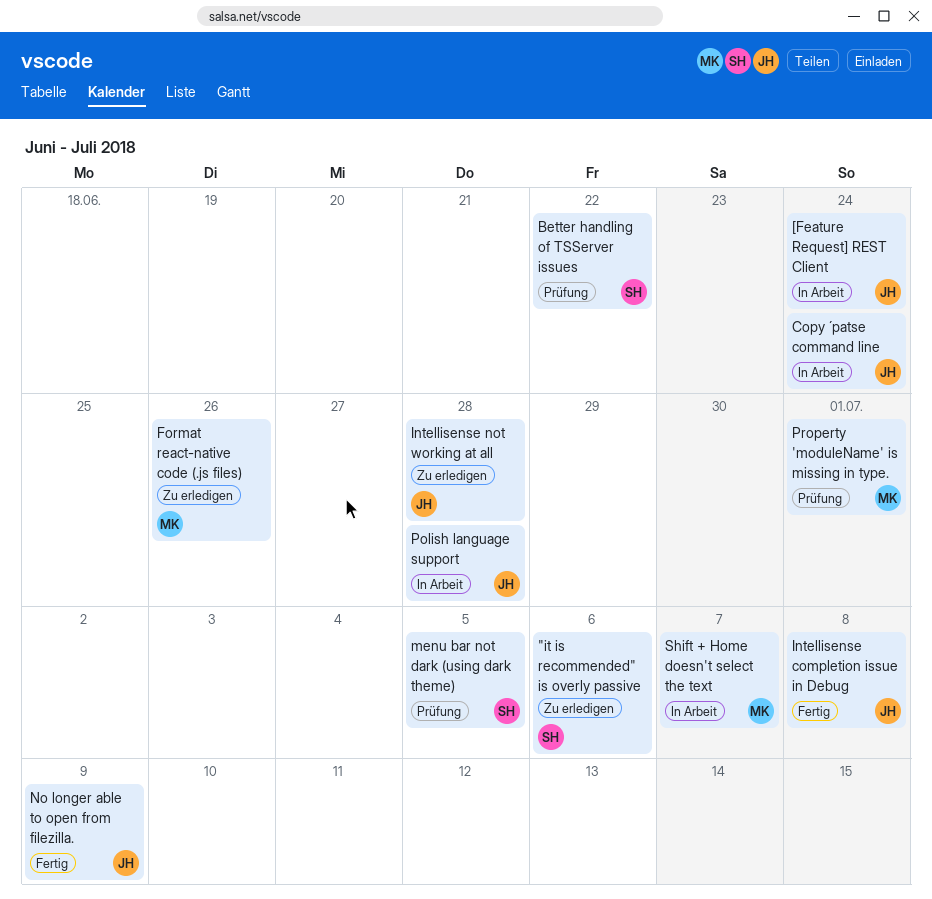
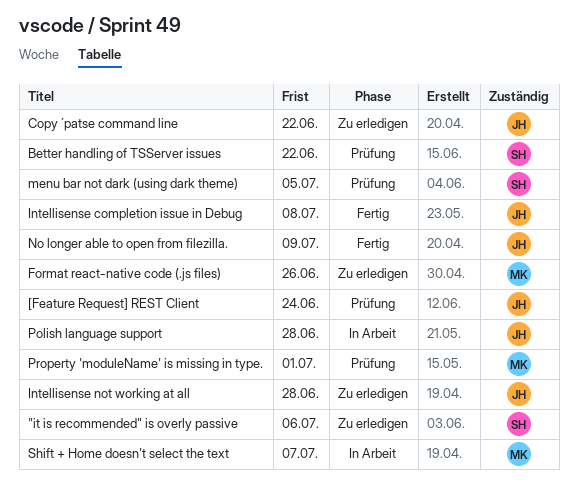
[Feature Request] REST Client, status: In Arbeit -> Prüfung
Copy ´patse command line, status: In Arbeit -> Zu erledigen
Copy ´patse command line, due: Jun 24 -> Jun 22

